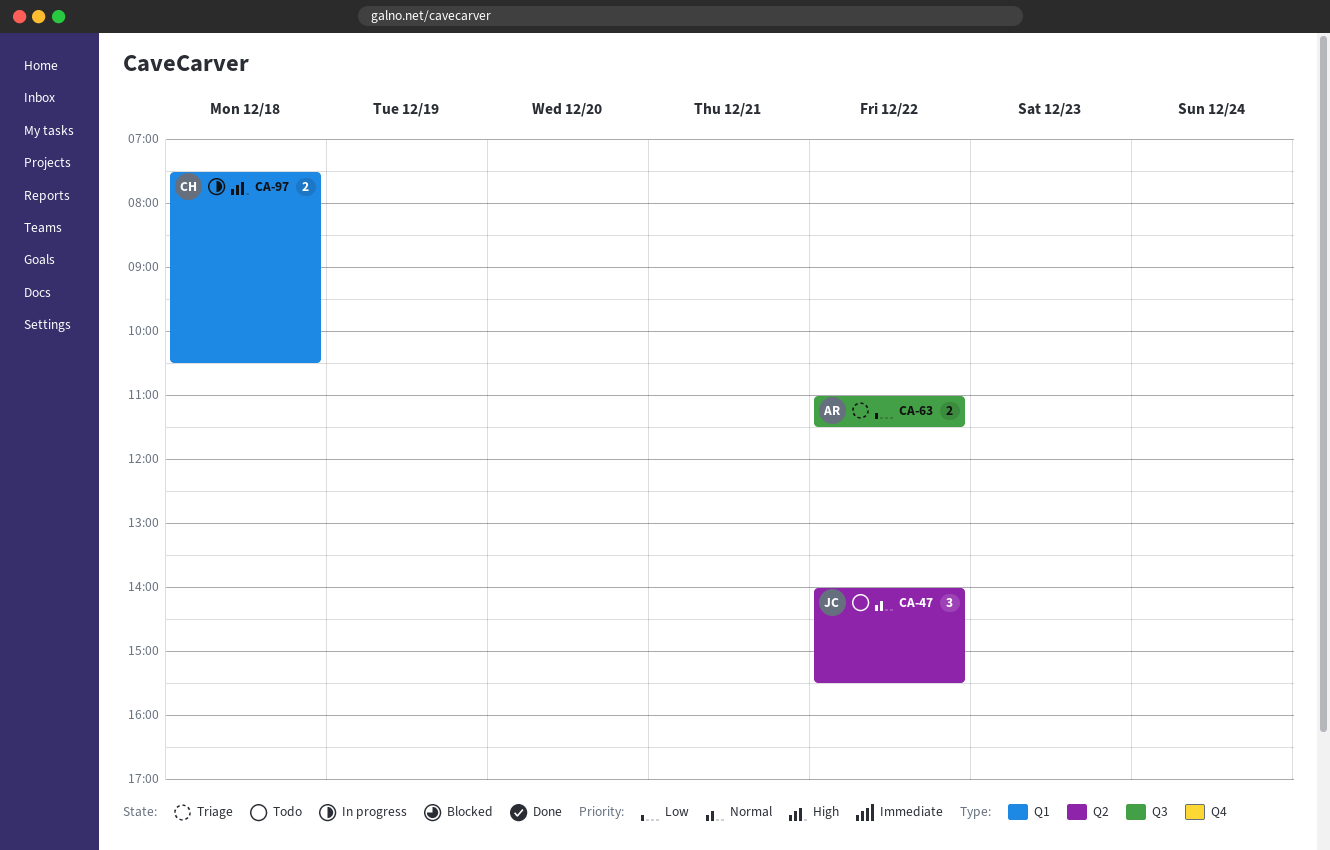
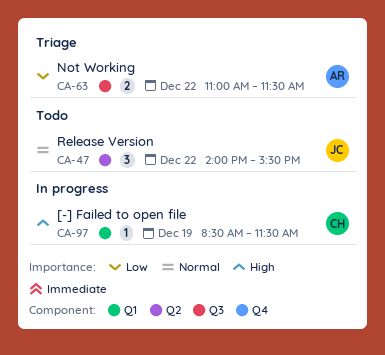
CA-97, estimate: 2 -> 1
CA-97, day: Dec 18 -> Dec 19
CA-97, begins: 07:30 -> 08:30
CA-97, ends: 10:30 -> 11:30

